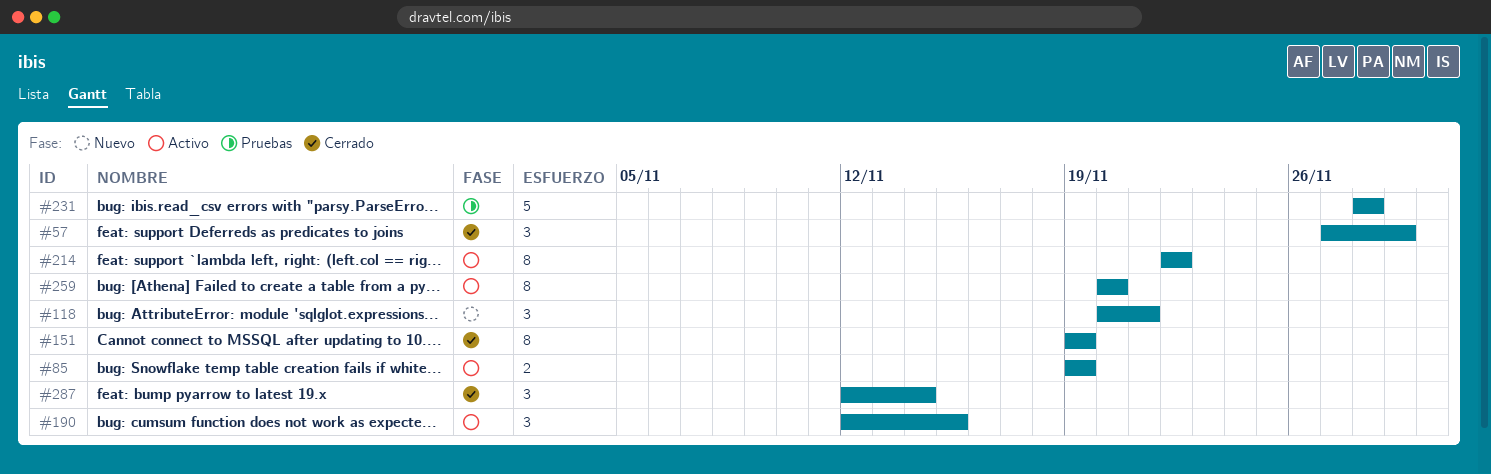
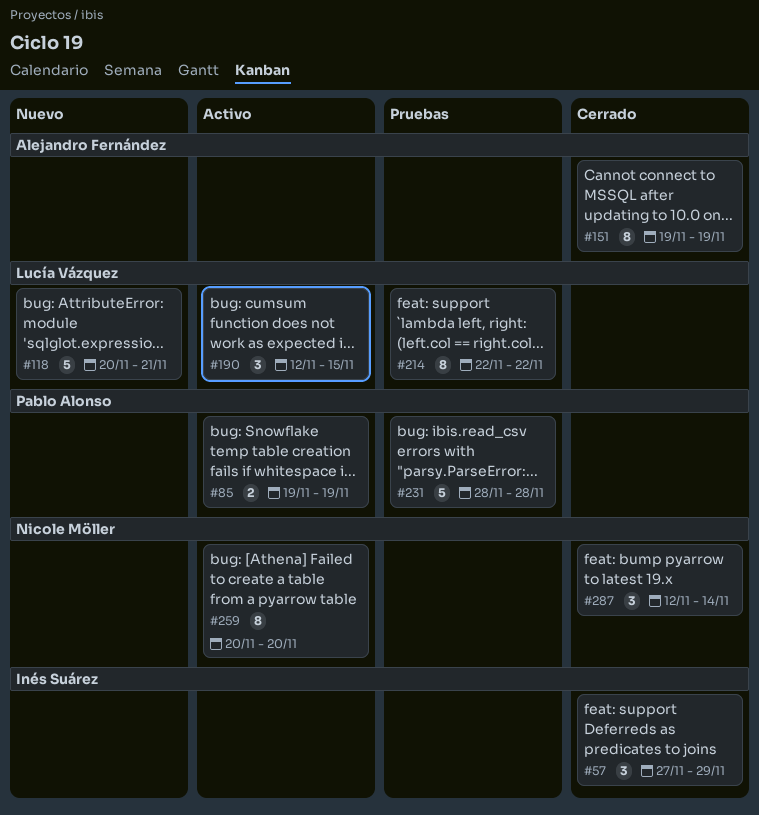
#118, estimate: 3 -> 5
#214, status: Activo -> Pruebas

